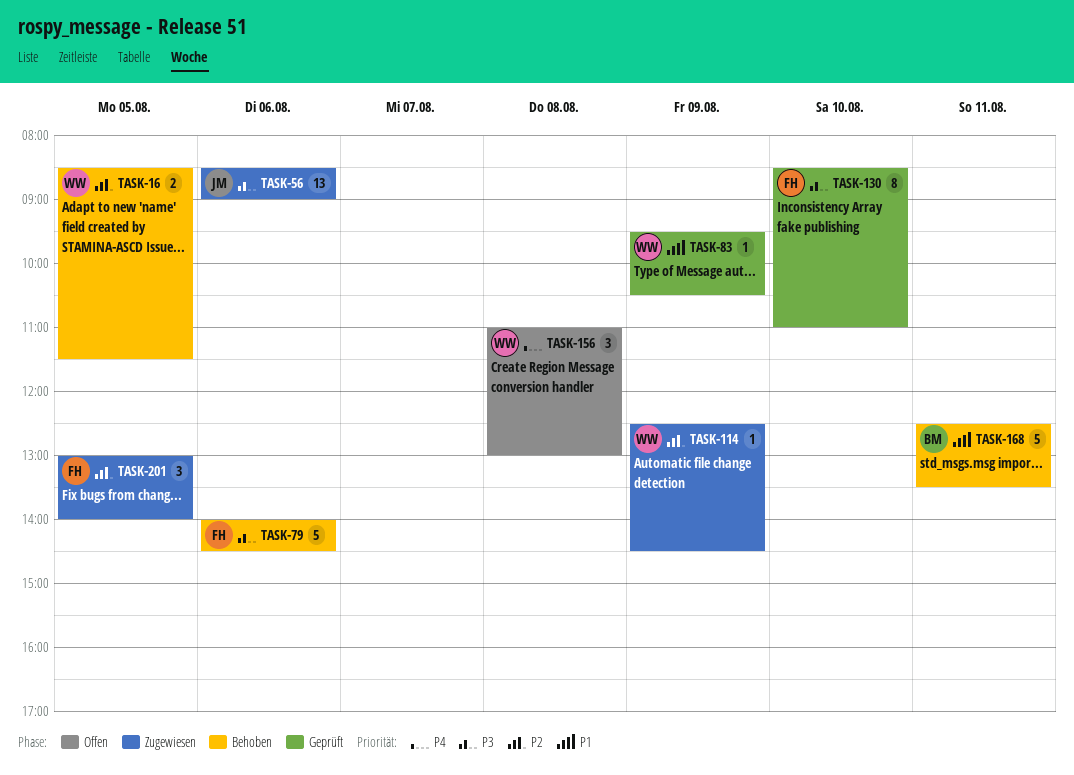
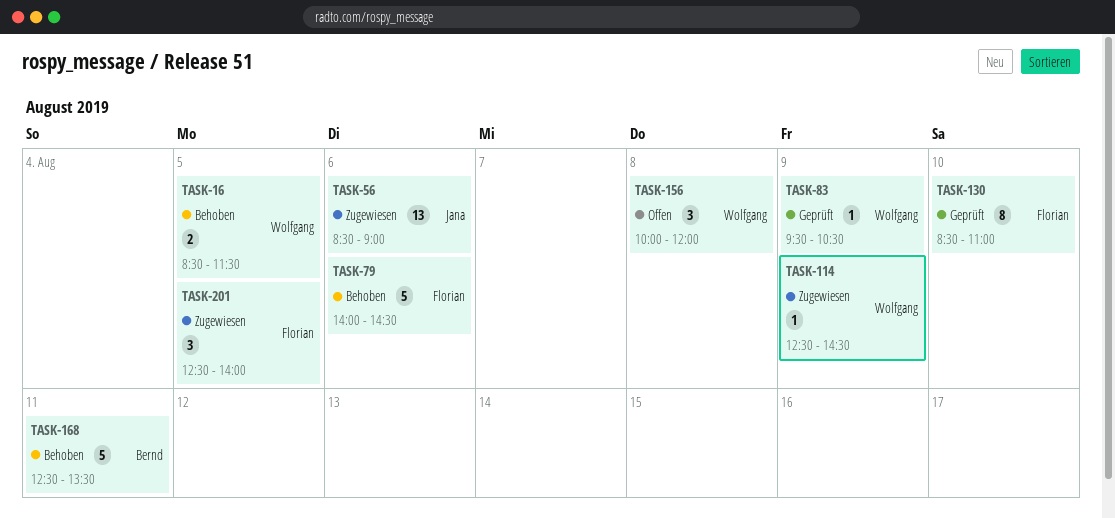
TASK-156, begins: 11:00 -> 10:00
TASK-156, ends: 13:00 -> 12:00
TASK-201, begins: 13:00 -> 12:30

